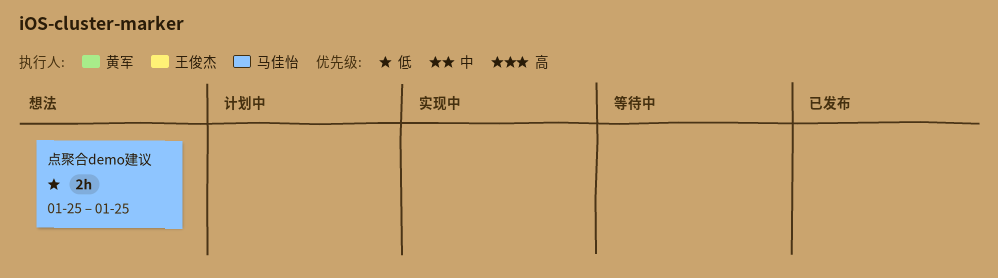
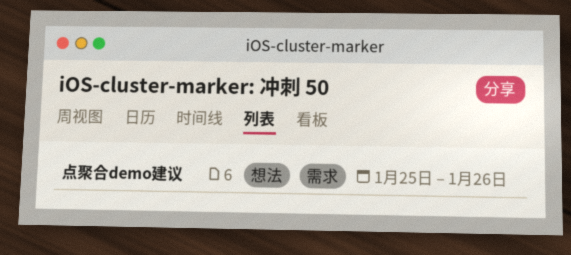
点聚合demo建议, due: Jan 25 -> Jan 26

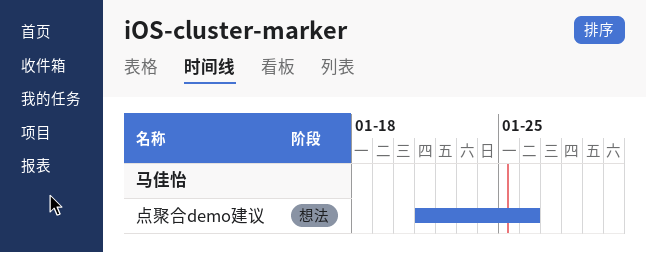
点聚合demo建议, start: Jan 25 -> Jan 21

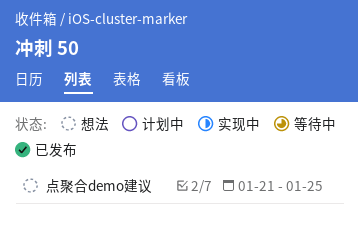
点聚合demo建议, due: Jan 26 -> Jan 25

